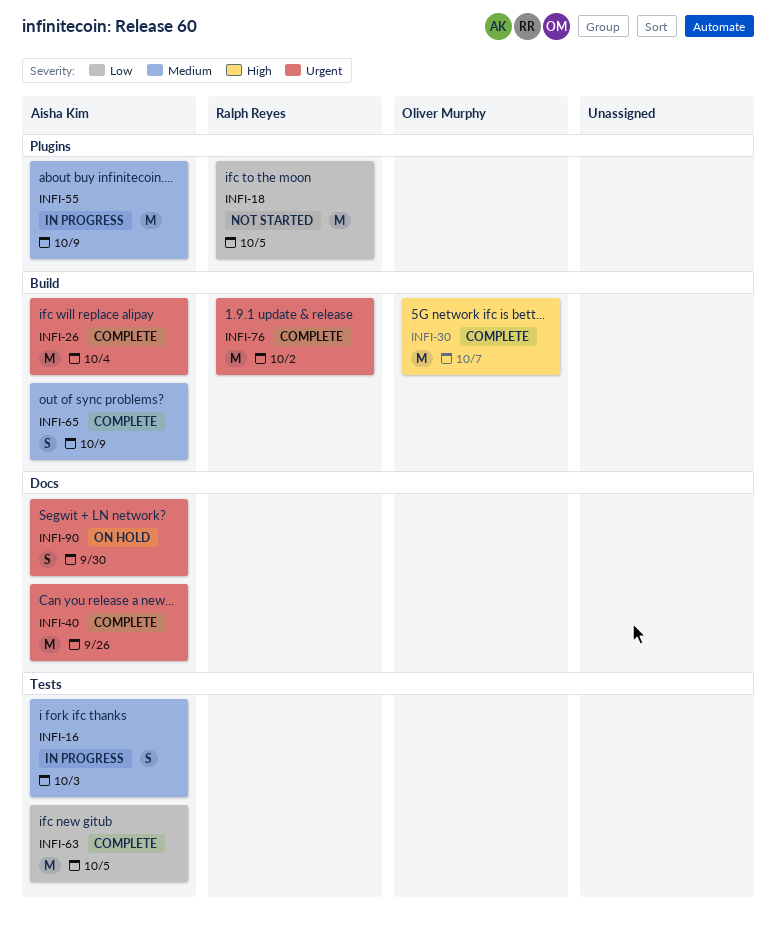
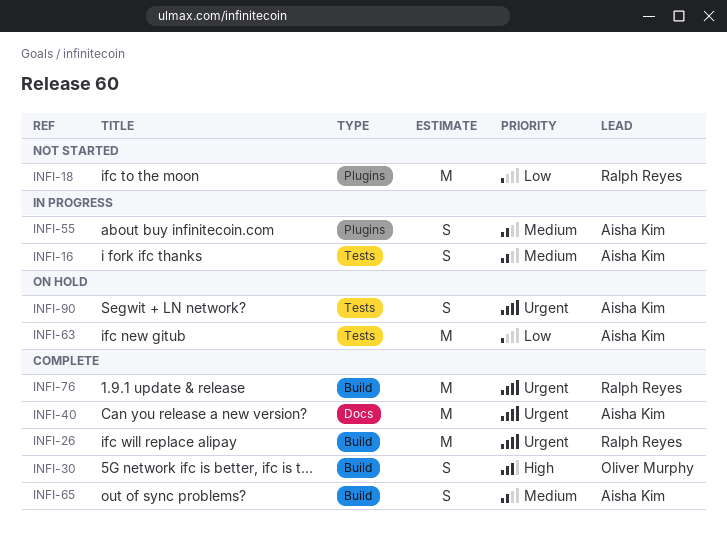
INFI-26, owner: Aisha Kim -> Ralph Reyes
INFI-30, estimate: M -> S
INFI-55, estimate: M -> S
INFI-63, status: Complete -> On hold
INFI-90, label: Docs -> Tests

